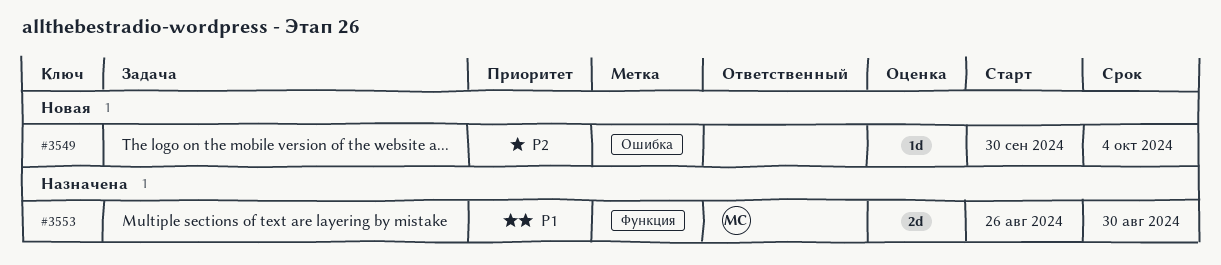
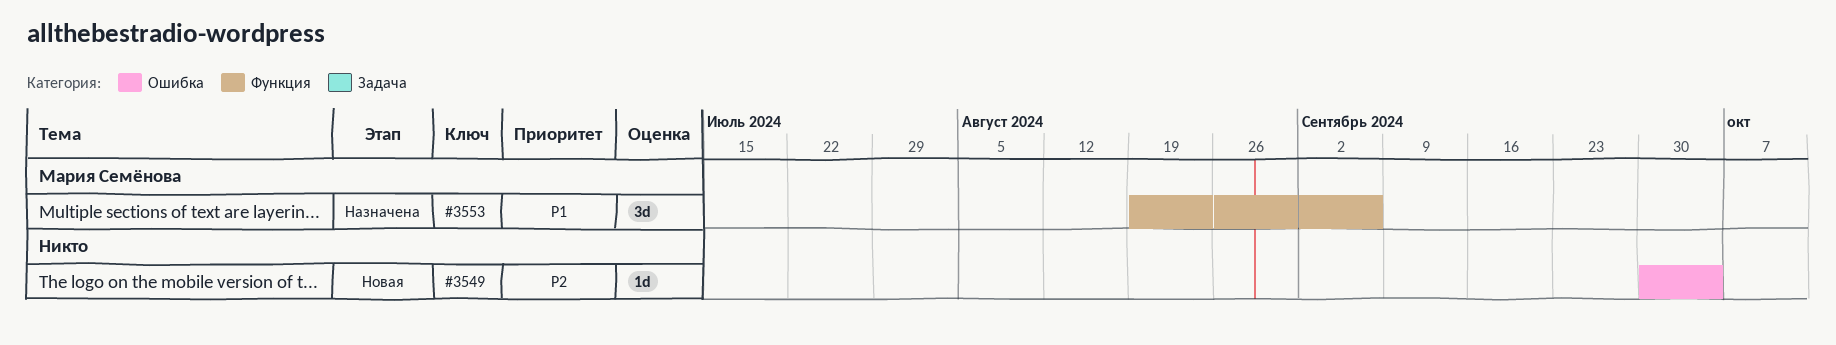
#3553, estimate: 2d -> 3d
#3553, start: Aug 26 -> Aug 19
#3553, due: Aug 30 -> Sep 6

